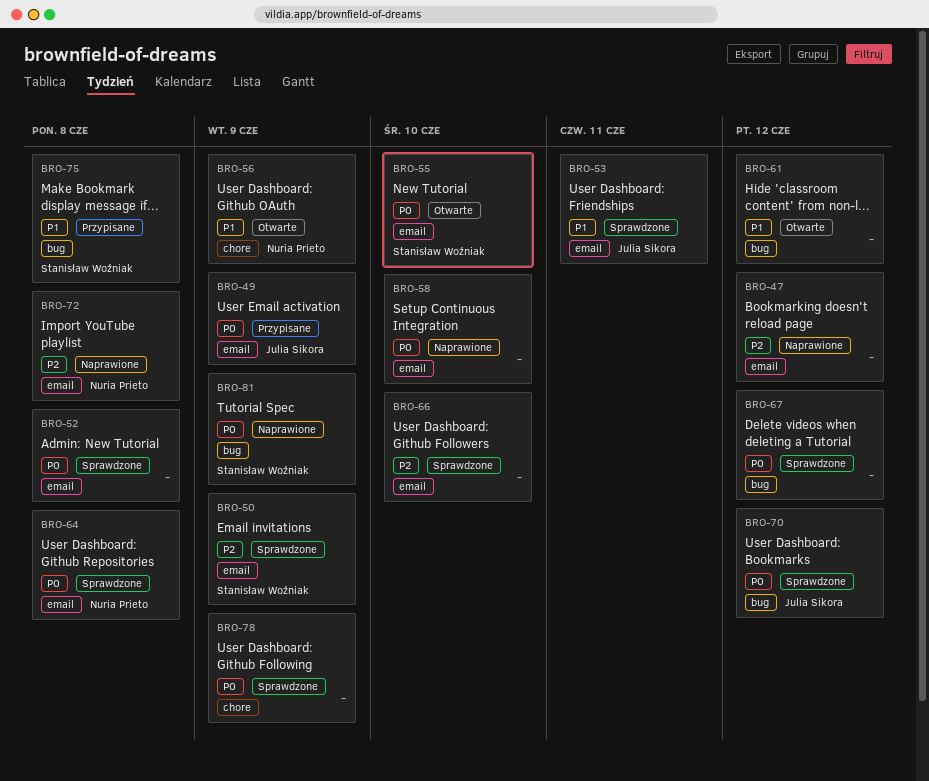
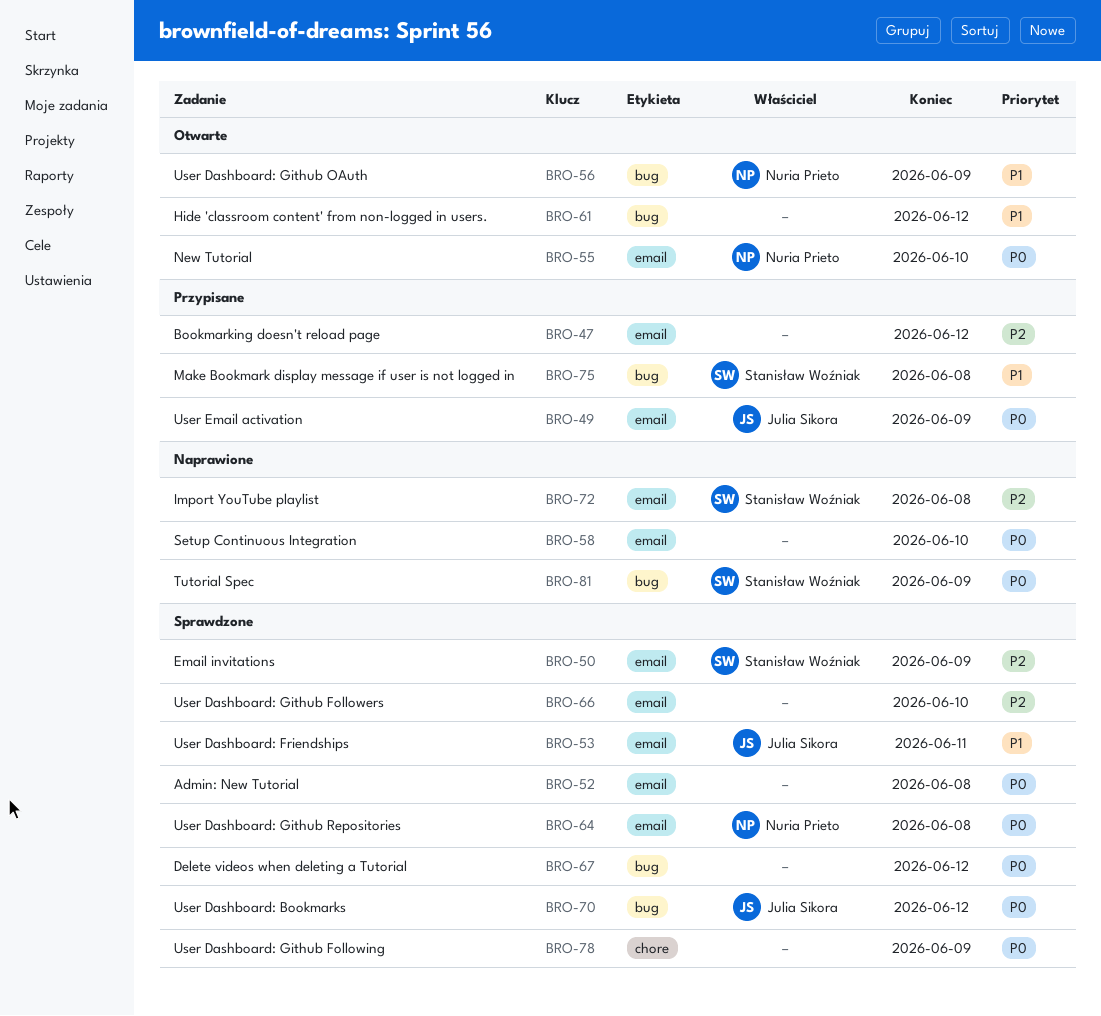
BRO-47, status: Naprawione -> Przypisane
BRO-55, owner: Stanisław Woźniak -> Nuria Prieto
BRO-56, label: chore -> bug
BRO-72, owner: Nuria Prieto -> Stanisław Woźniak

